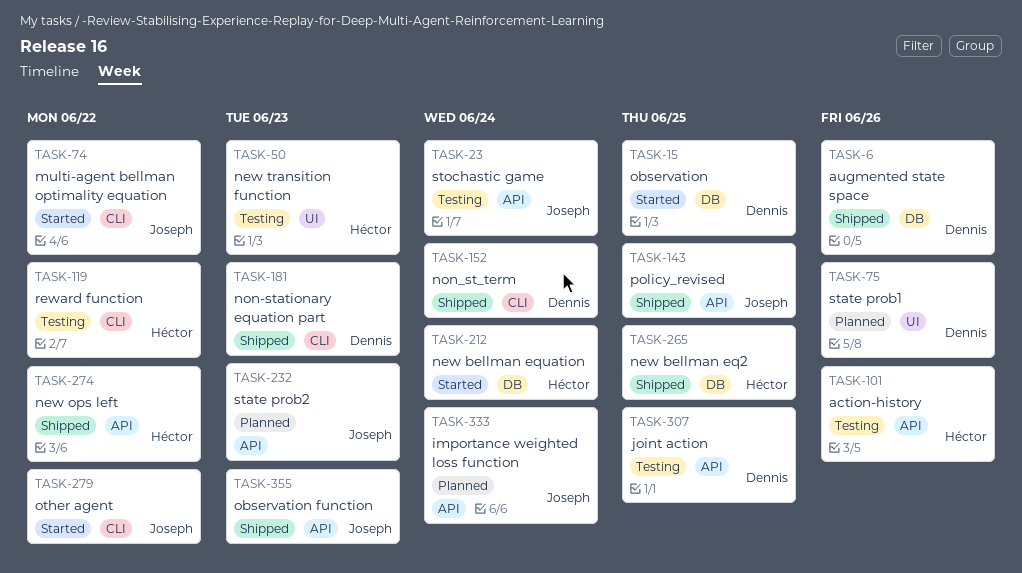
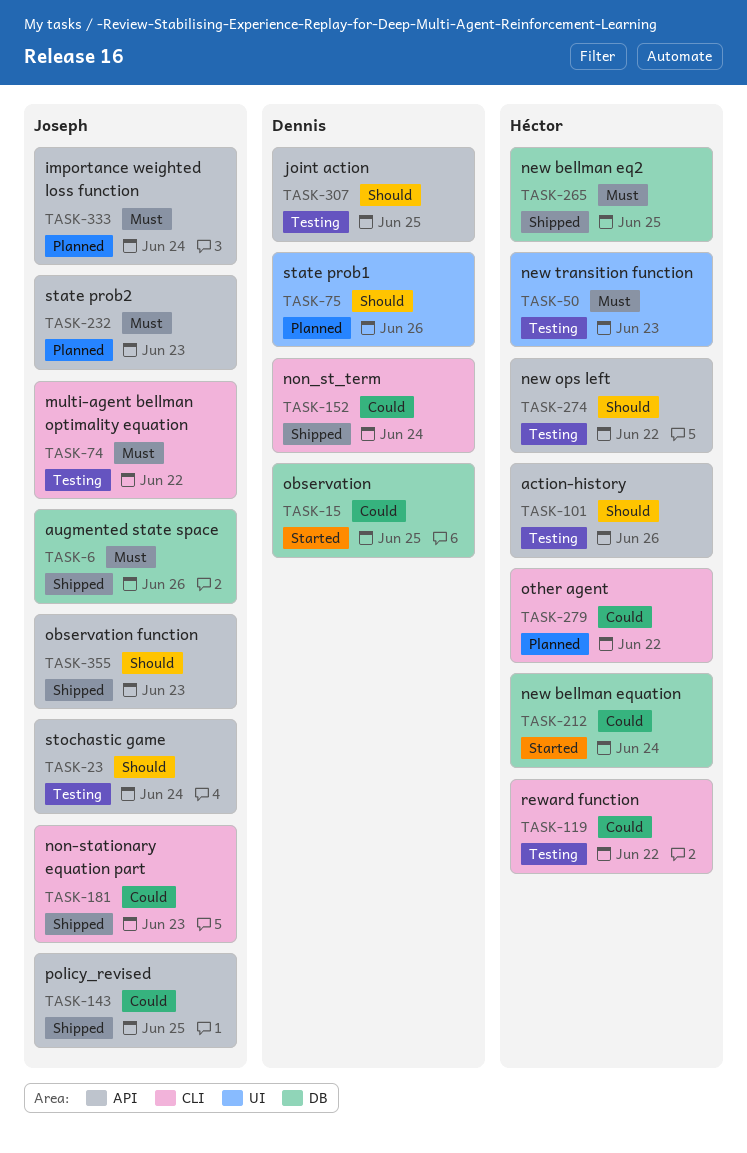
TASK-6, owner: Dennis -> Joseph
TASK-74, status: Started -> Testing
TASK-181, owner: Dennis -> Joseph
TASK-274, status: Shipped -> Testing
TASK-279, status: Started -> Planned
TASK-279, owner: Joseph -> Héctor

